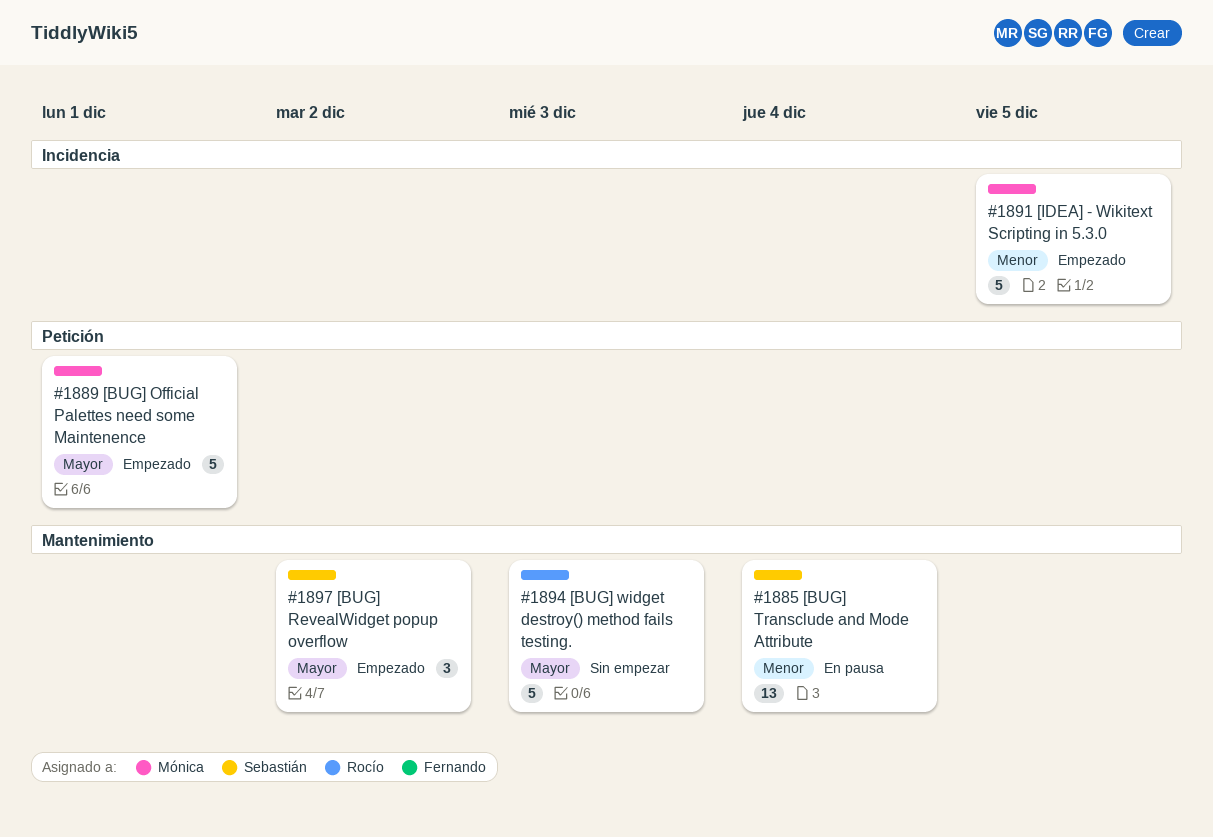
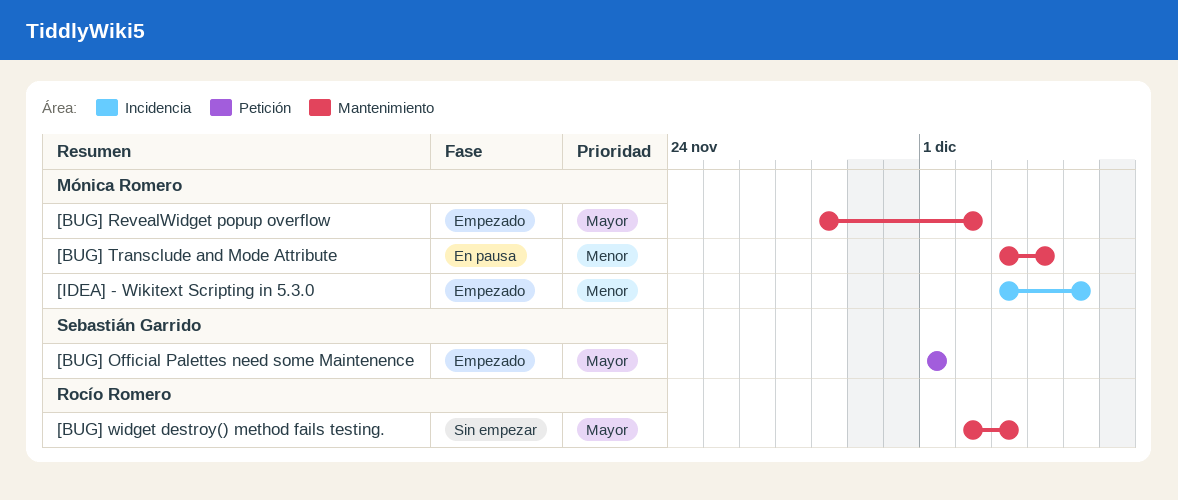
[BUG] Official Palettes need some Maintenence, owner: Mónica Romero -> Sebastián Garrido
[BUG] RevealWidget popup overflow, owner: Sebastián Garrido -> Mónica Romero
[BUG] Transclude and Mode Attribute, owner: Sebastián Garrido -> Mónica Romero

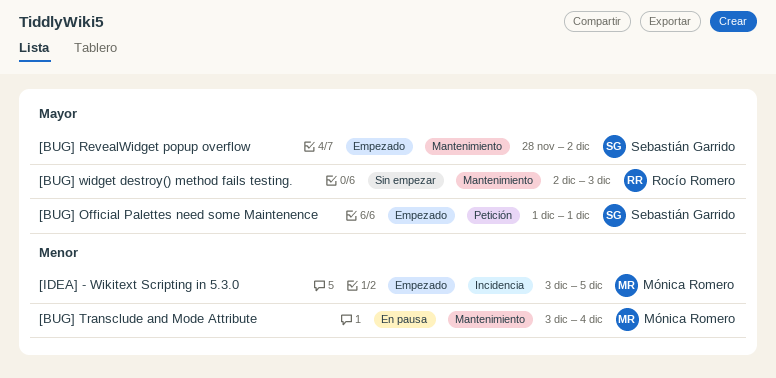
[BUG] RevealWidget popup overflow, owner: Mónica Romero -> Sebastián Garrido

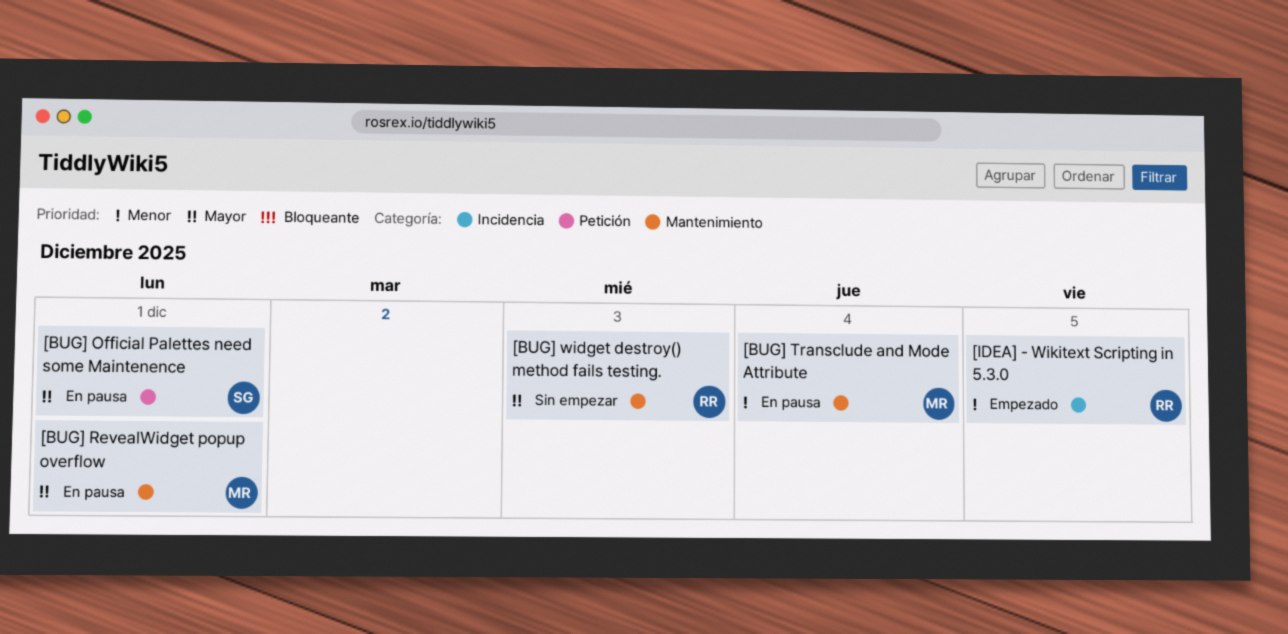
[BUG] Official Palettes need some Maintenence, status: Empezado -> En pausa
[BUG] RevealWidget popup overflow, status: Empezado -> En pausa
[BUG] RevealWidget popup overflow, owner: Sebastián Garrido -> Mónica Romero
[BUG] RevealWidget popup overflow, due: Dec 2 -> Dec 1
[IDEA] - Wikitext Scripting in 5.3.0, owner: Mónica Romero -> Rocío Romero

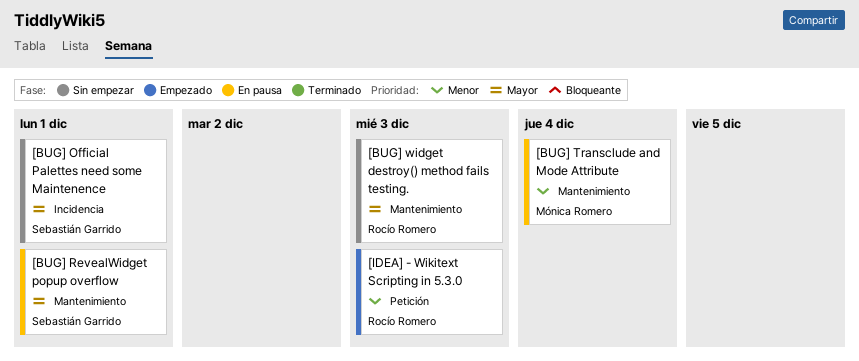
[BUG] Official Palettes need some Maintenence, status: En pausa -> Sin empezar
[BUG] Official Palettes need some Maintenence, label: Petición -> Incidencia
[BUG] RevealWidget popup overflow, owner: Mónica Romero -> Sebastián Garrido
[IDEA] - Wikitext Scripting in 5.3.0, label: Incidencia -> Petición
[IDEA] - Wikitext Scripting in 5.3.0, due: Dec 5 -> Dec 3

